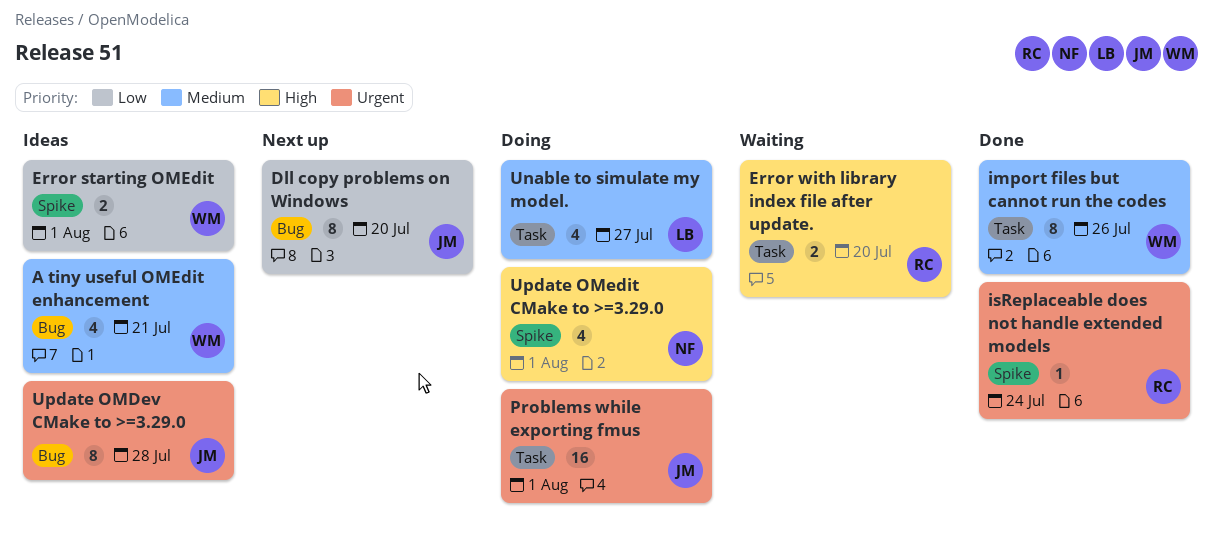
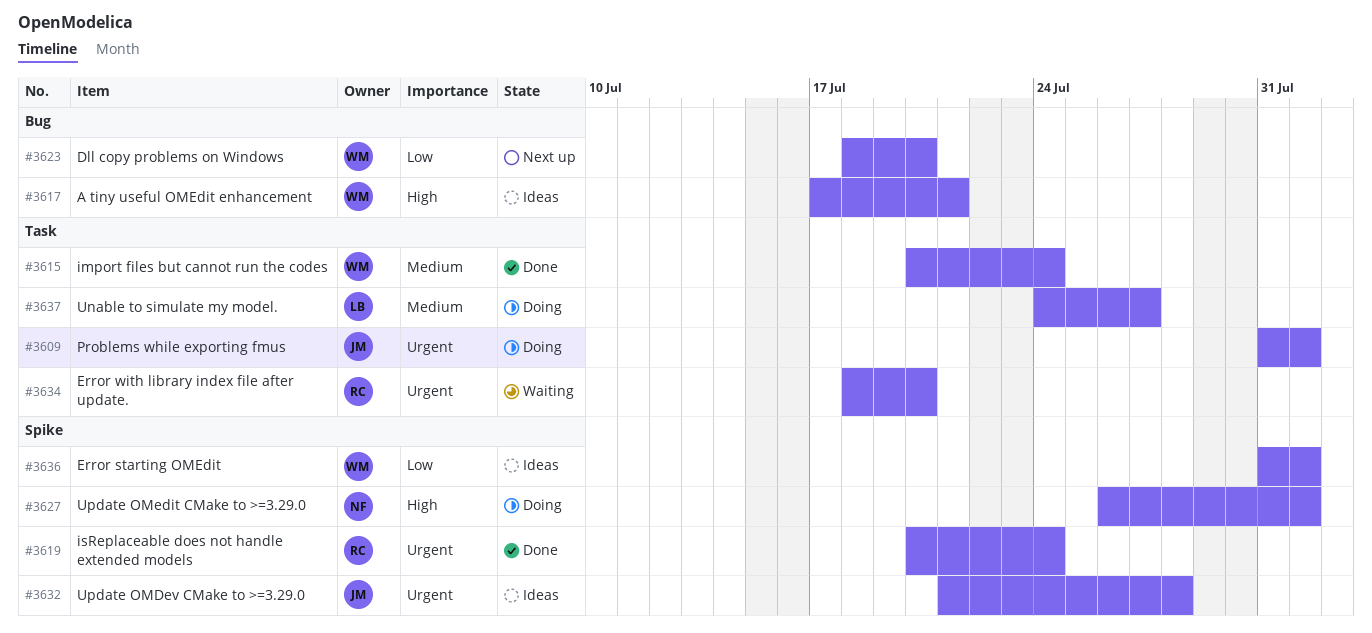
A tiny useful OMEdit enhancement, priority: Medium -> High
Dll copy problems on Windows, owner: JM -> WM
Error with library index file after update., priority: High -> Urgent
import files but cannot run the codes, due: Jul 26 -> Jul 24
Update OMDev CMake to >=3.29.0, label: Bug -> Spike

